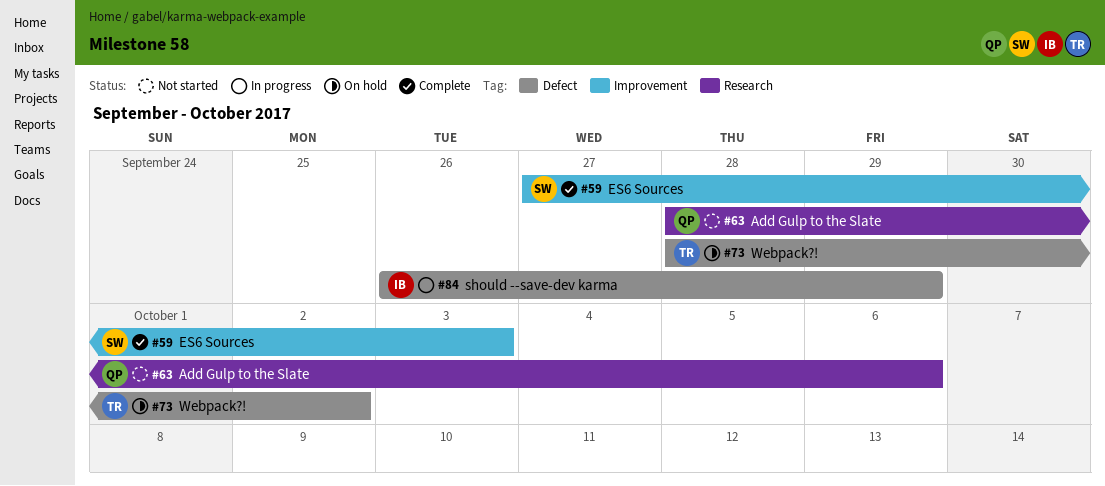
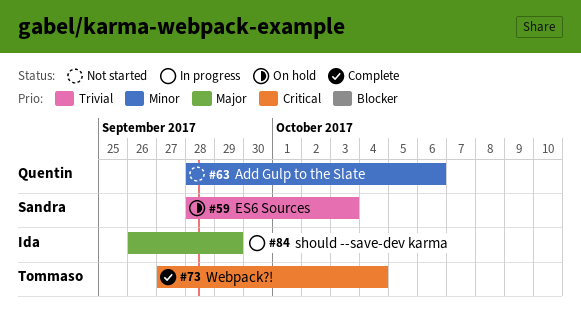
#59, status: Complete -> On hold
#59, start: Sep 27 -> Sep 28
#73, status: On hold -> Complete
#73, start: Sep 28 -> Sep 27
#73, due: Oct 2 -> Oct 4

